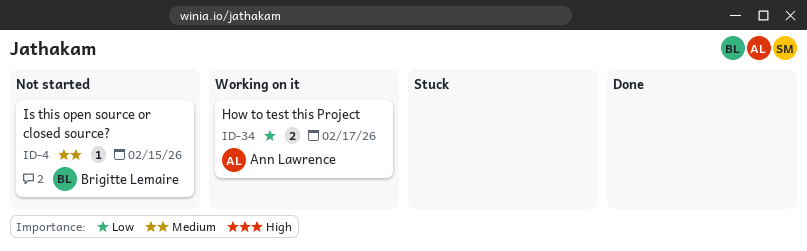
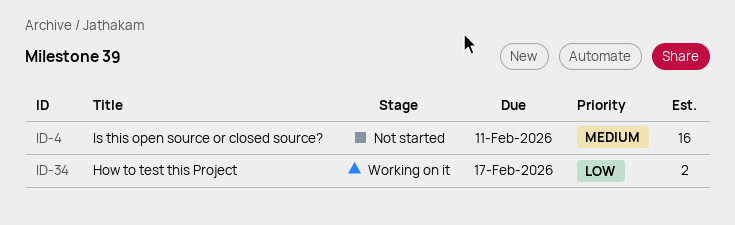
ID-4, estimate: 1 -> 16
ID-4, due: Feb 15 -> Feb 11

